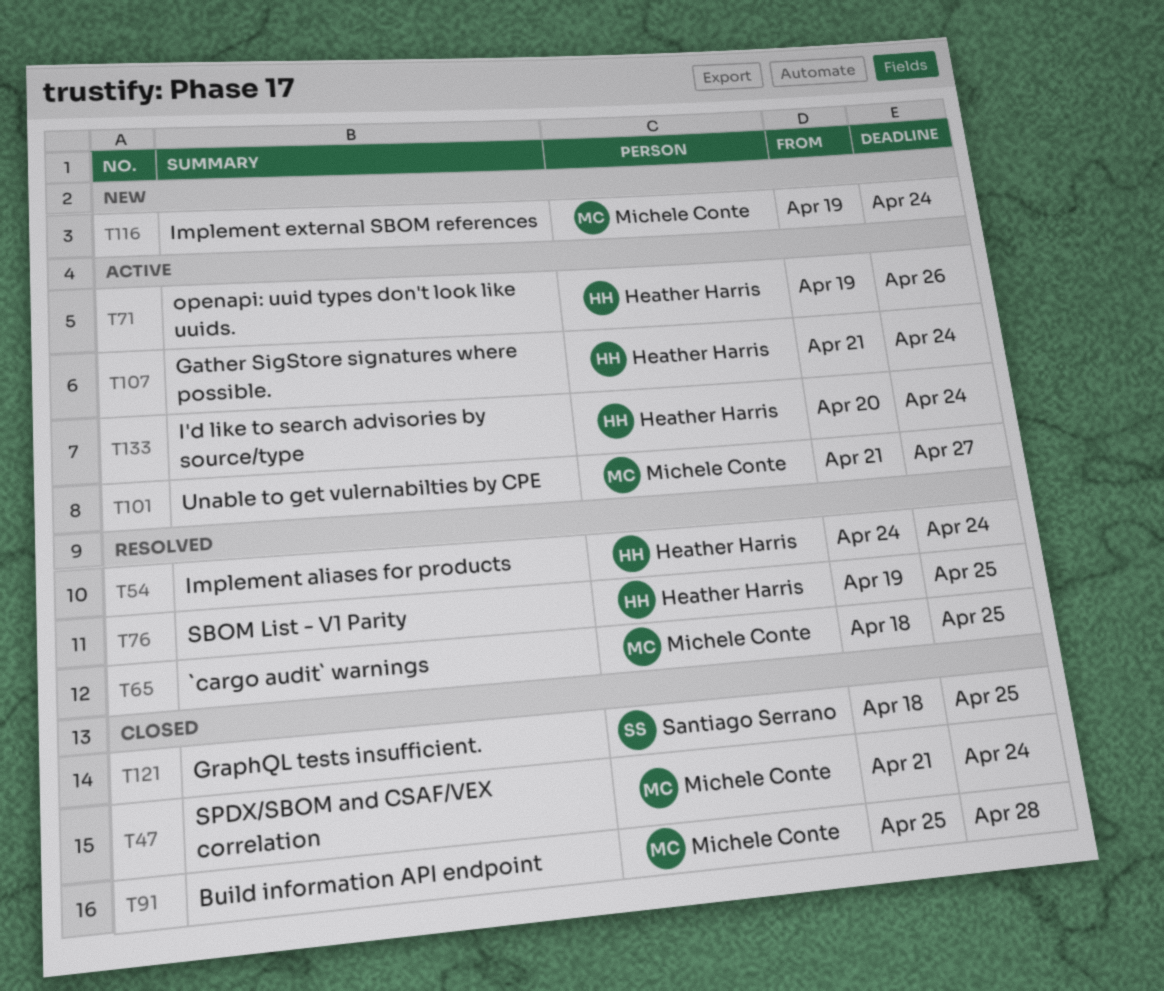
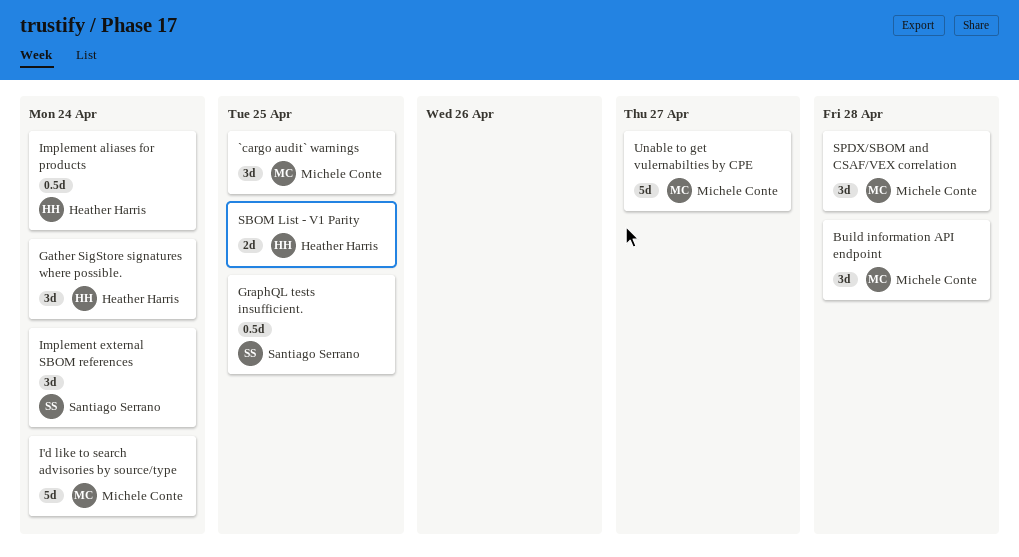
I'd like to search advisories by source/type, owner: Heather Harris -> Michele Conte
Implement external SBOM references, owner: Michele Conte -> Santiago Serrano
openapi: uuid types don't look like uuids.: present -> none
SPDX/SBOM and CSAF/VEX correlation, due: Apr 24 -> Apr 28

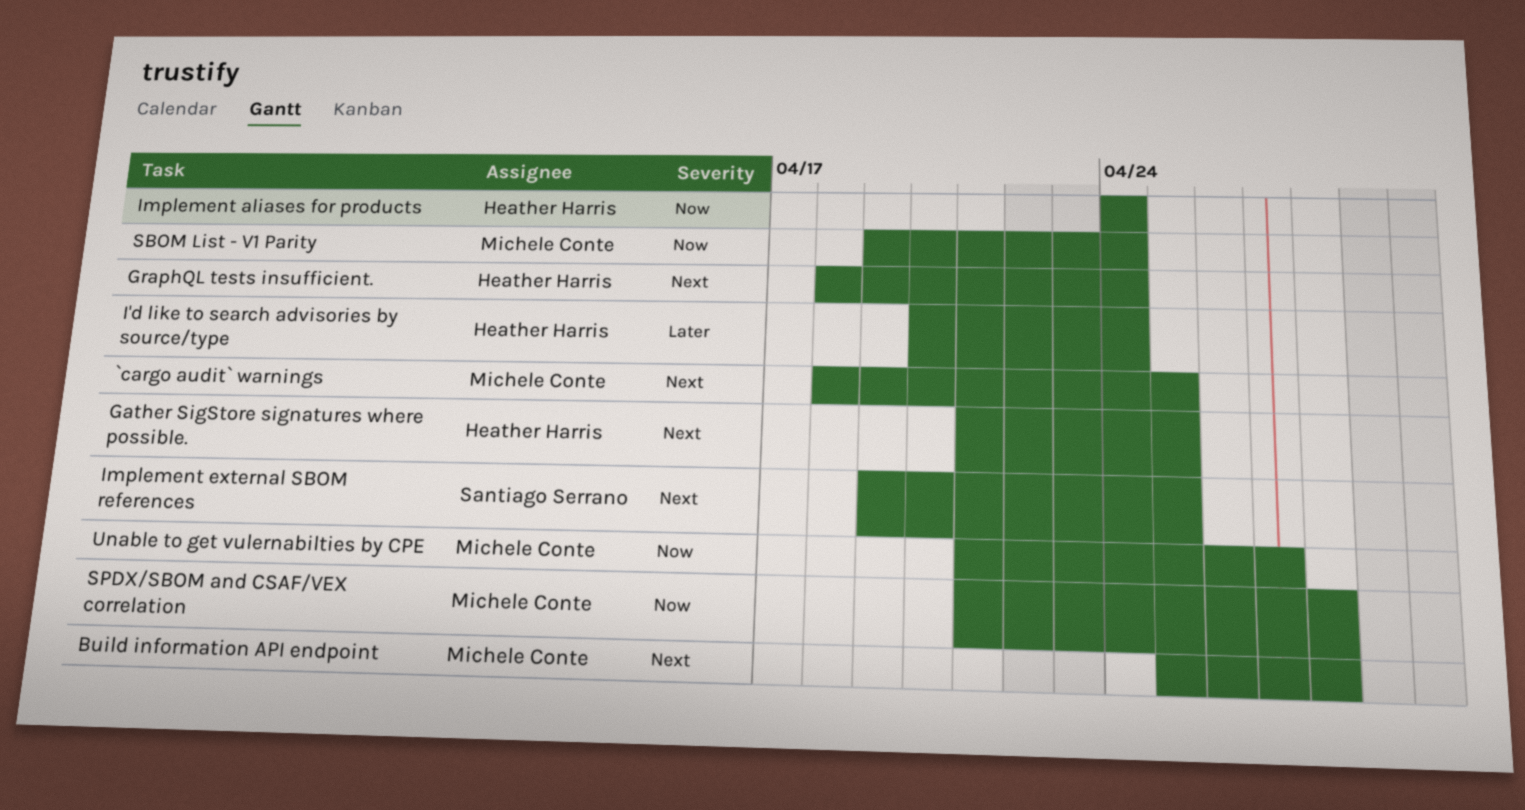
Gather SigStore signatures where possible., due: Apr 24 -> Apr 25
GraphQL tests insufficient., owner: Santiago Serrano -> Heather Harris
GraphQL tests insufficient., due: Apr 25 -> Apr 24
I'd like to search advisories by source/type, owner: Michele Conte -> Heather Harris
Implement external SBOM references, due: Apr 24 -> Apr 25
SBOM List - V1 Parity, owner: Heather Harris -> Michele Conte
SBOM List - V1 Parity, due: Apr 25 -> Apr 24

